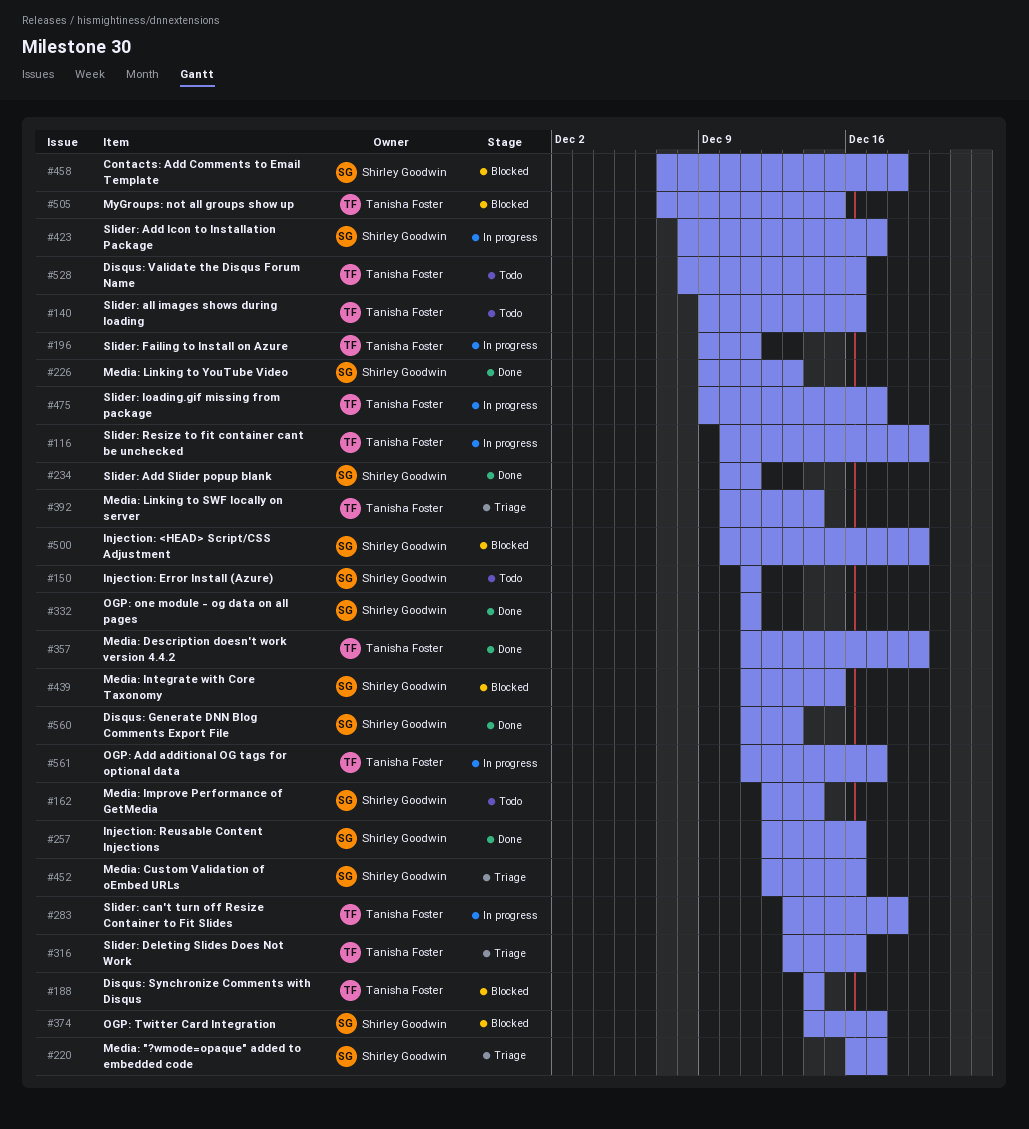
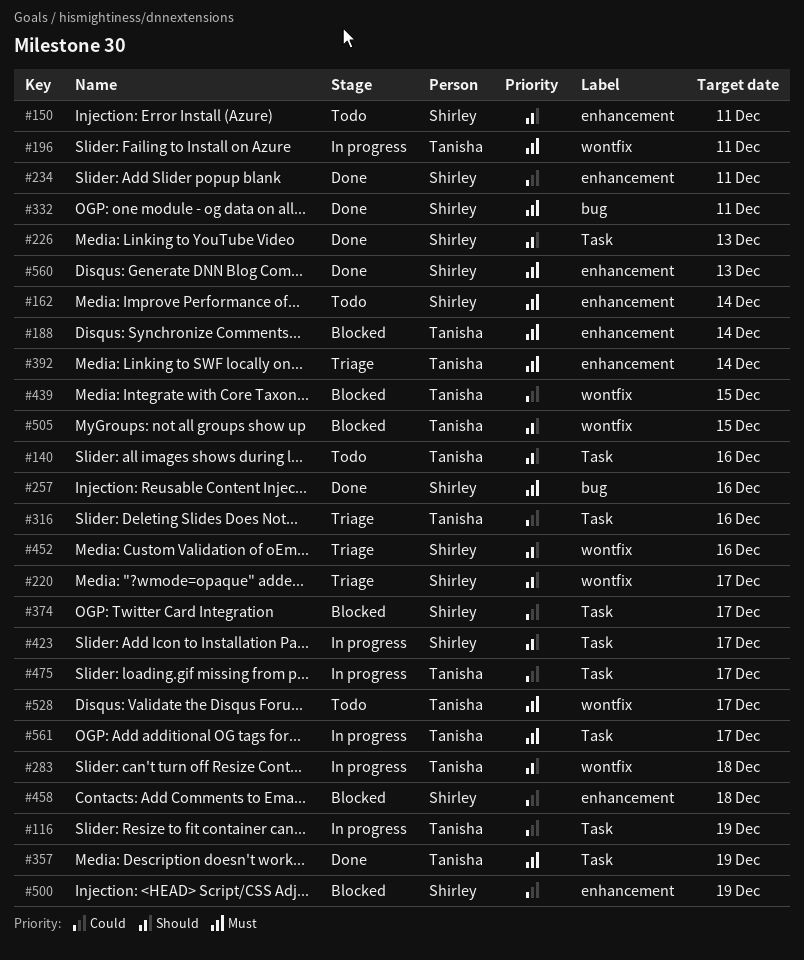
#439, owner: Shirley Goodwin -> Tanisha Foster
#528, due: Dec 16 -> Dec 17

